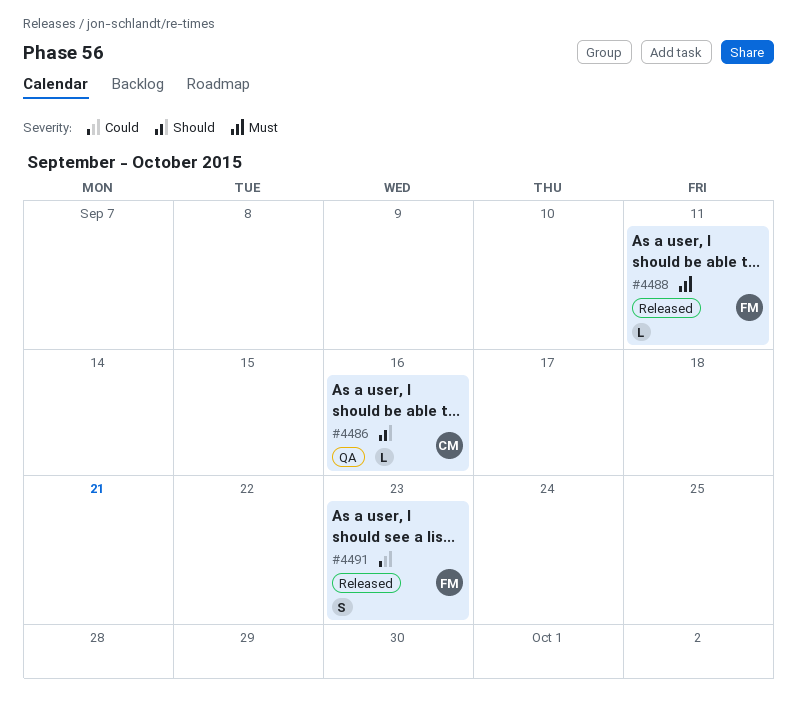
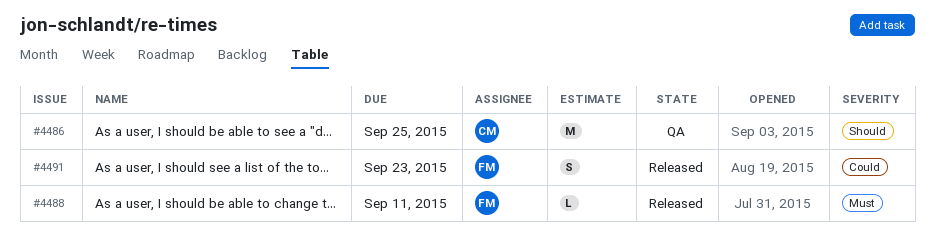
#4486, estimate: L -> M
#4486, due: Sep 16 -> Sep 25

